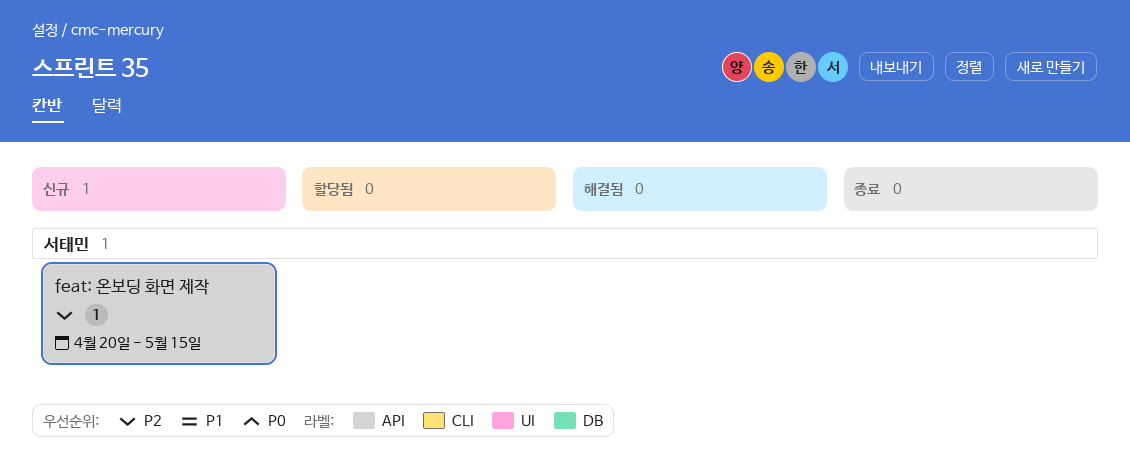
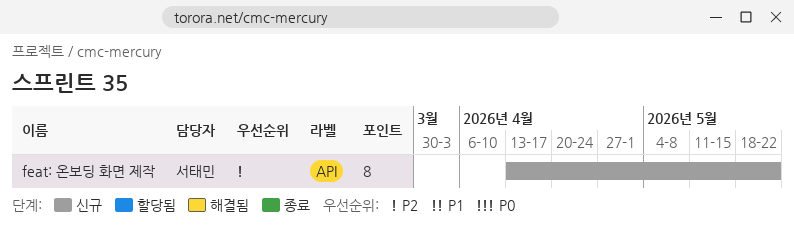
feat: 온보딩 화면 제작, estimate: 1 -> 8
feat: 온보딩 화면 제작, start: Apr 20 -> Apr 13
feat: 온보딩 화면 제작, due: May 15 -> May 22

